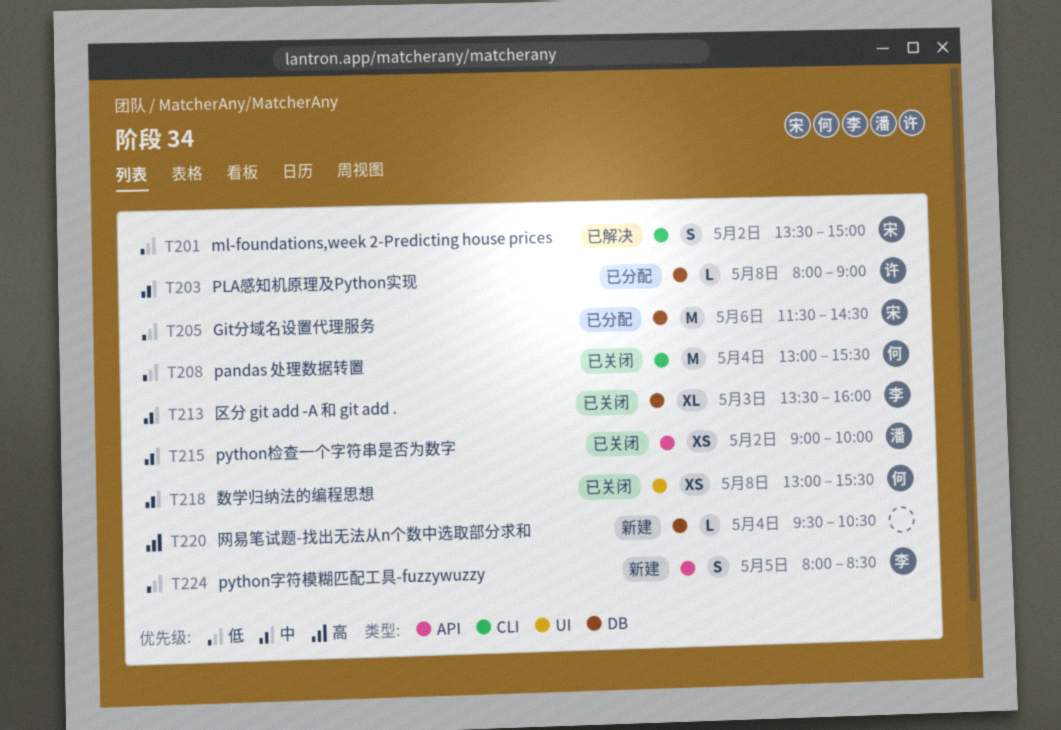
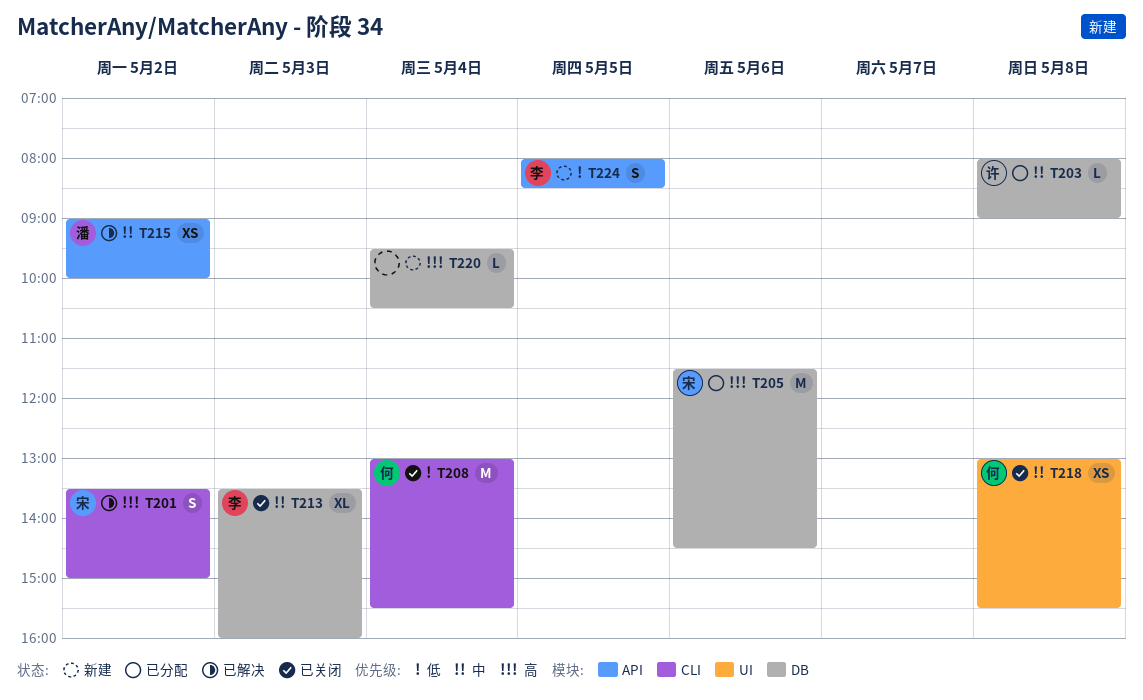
T201, priority: 低 -> 高
T205, priority: 低 -> 高
T215, status: 已关闭 -> 已解决

